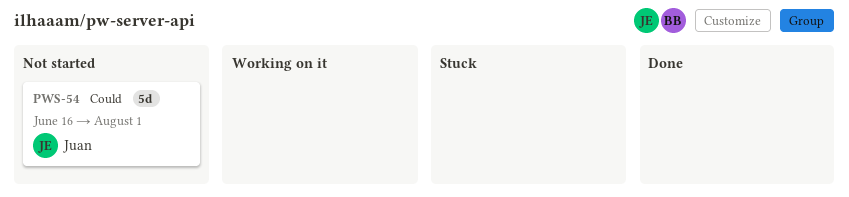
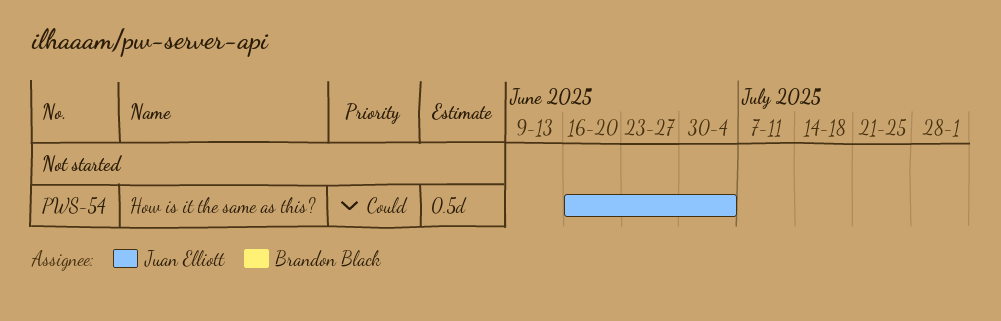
PWS-54, estimate: 5d -> 0.5d
PWS-54, due: Aug 1 -> Jul 4

